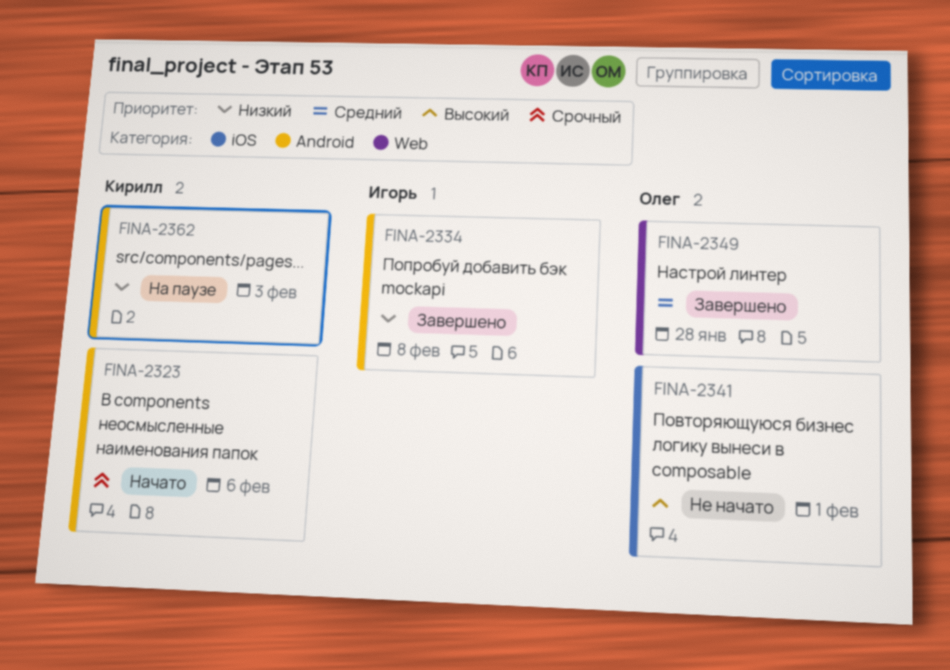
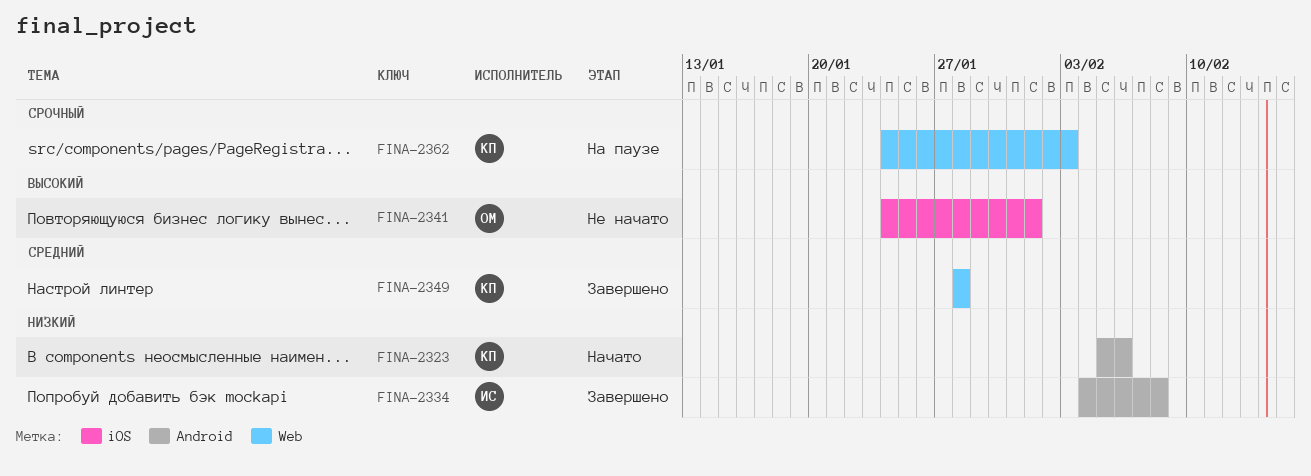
FINA-2323, priority: Срочный -> Низкий
FINA-2349, owner: Олег -> Кирилл
FINA-2362, priority: Низкий -> Срочный
FINA-2362, label: Android -> Web

